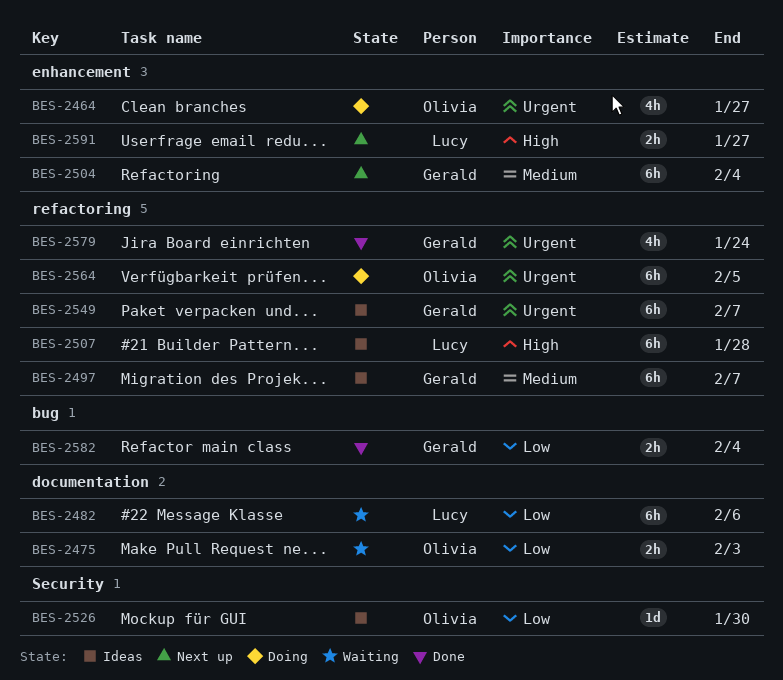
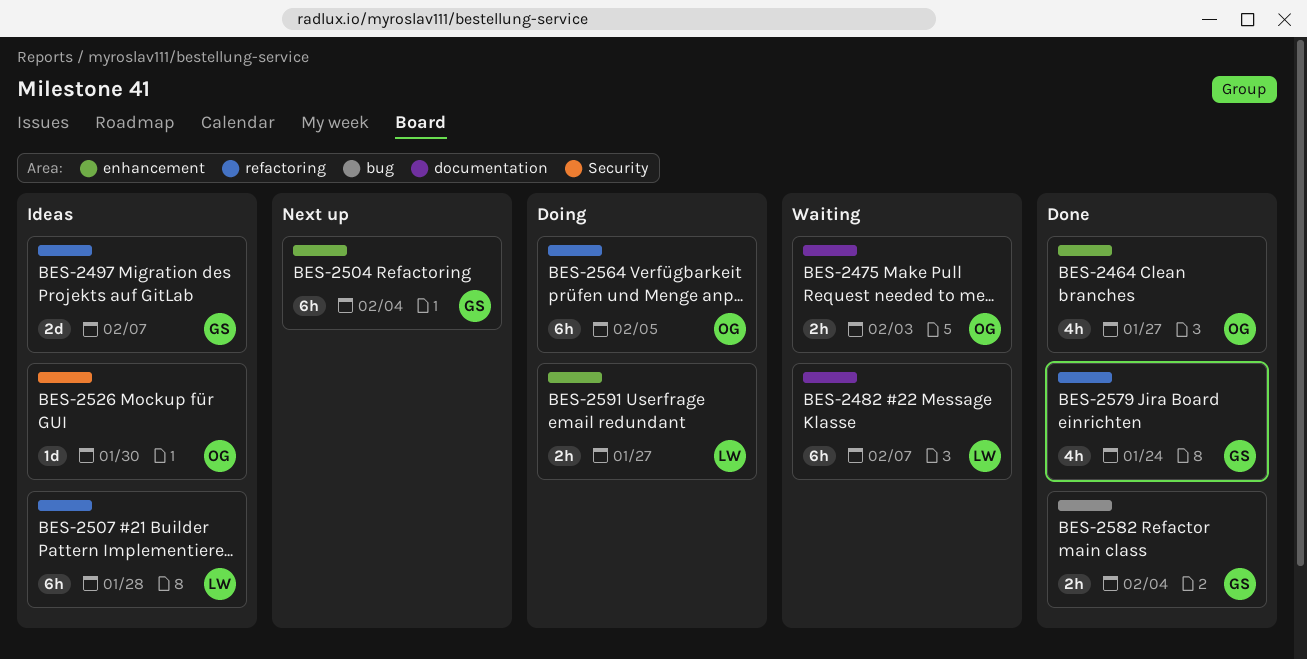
BES-2464, status: Doing -> Done
BES-2482, due: Feb 6 -> Feb 7
BES-2497, estimate: 6h -> 2d
BES-2549: present -> none
BES-2591, status: Next up -> Doing

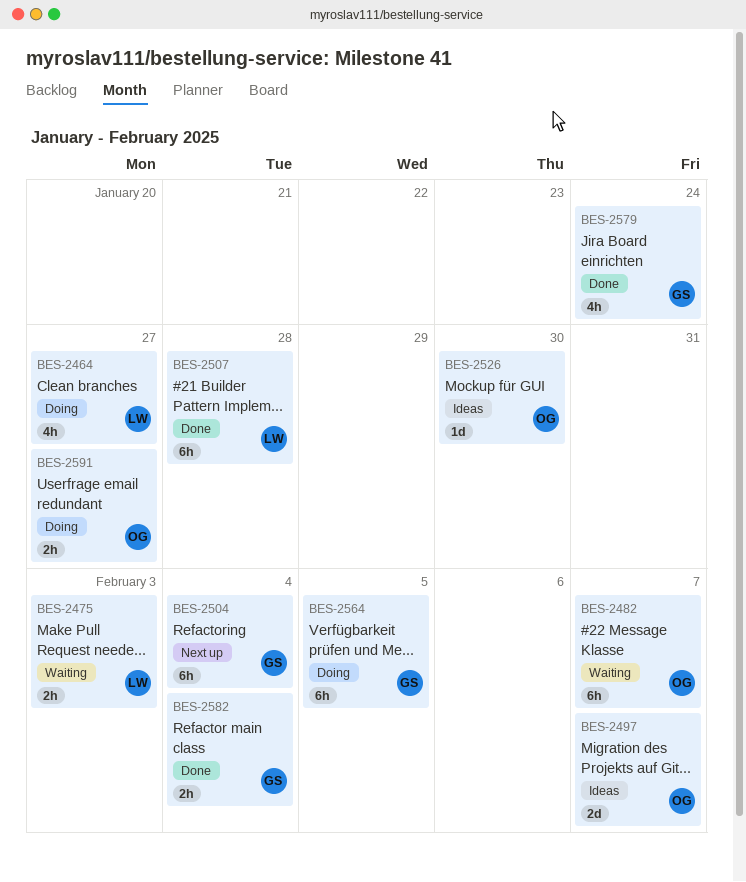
BES-2464, status: Done -> Doing
BES-2464, owner: OG -> LW
BES-2475, owner: OG -> LW
BES-2482, owner: LW -> OG
BES-2497, owner: GS -> OG
BES-2507, status: Ideas -> Done
BES-2564, owner: OG -> GS
BES-2591, owner: LW -> OG

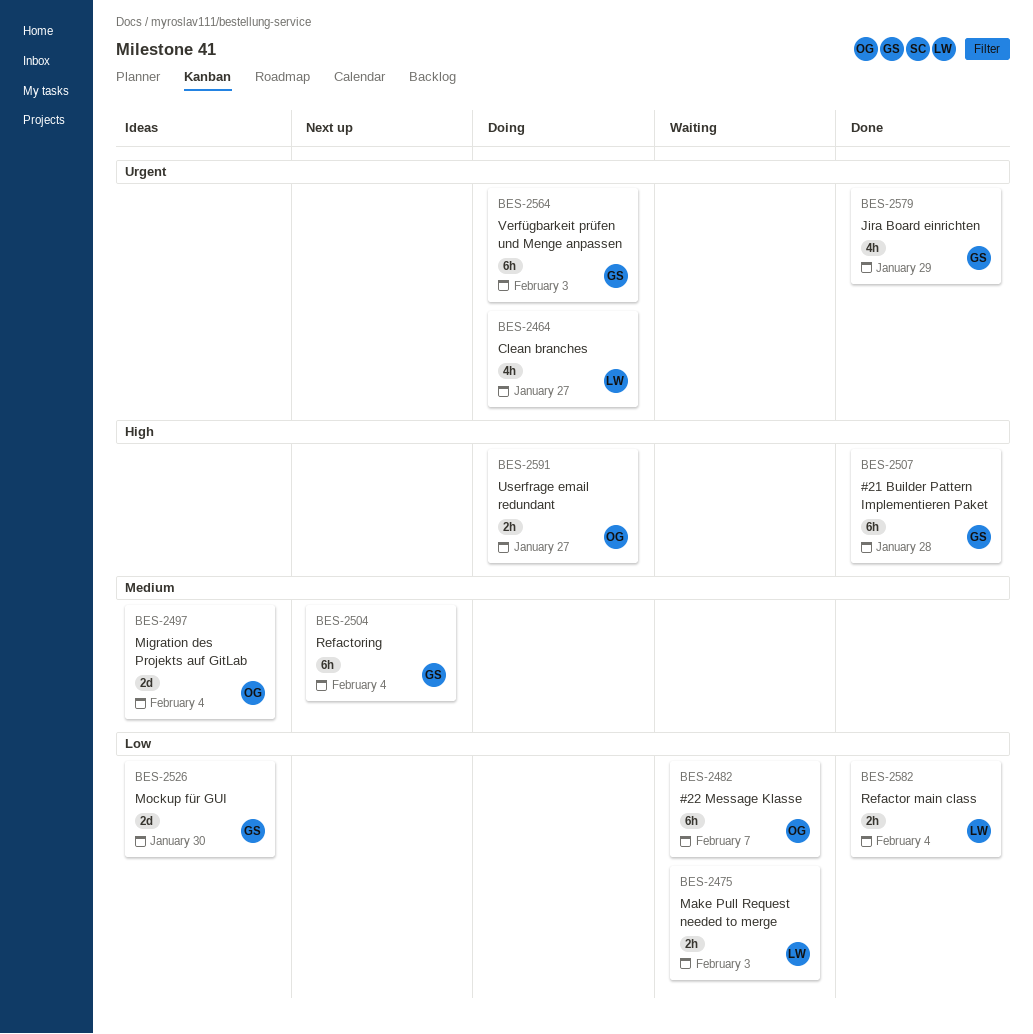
BES-2497, due: Feb 7 -> Feb 4
BES-2507, owner: LW -> GS
BES-2526, owner: OG -> GS
BES-2526, estimate: 1d -> 2d
BES-2564, due: Feb 5 -> Feb 3
BES-2579, due: Jan 24 -> Jan 29
BES-2582, owner: GS -> LW

